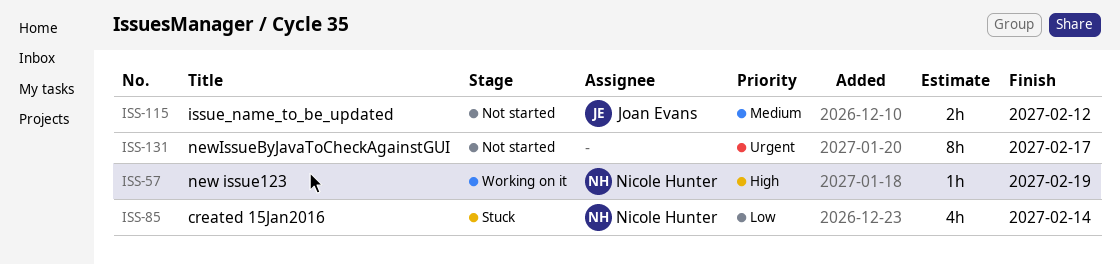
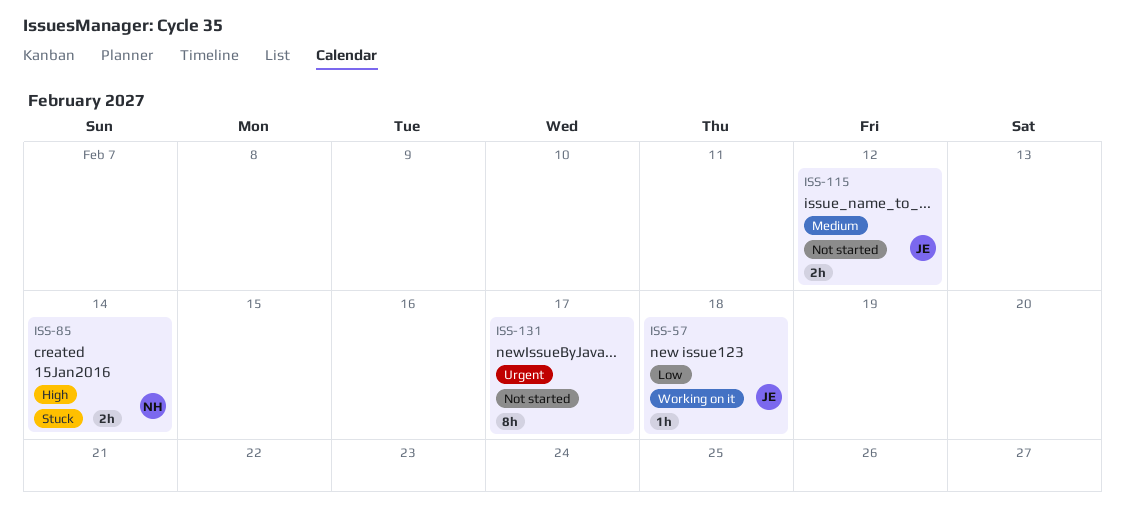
ISS-57, owner: Nicole Hunter -> Joan Evans
ISS-57, priority: High -> Low
ISS-57, due: Feb 19 -> Feb 18
ISS-85, priority: Low -> High
ISS-85, estimate: 4h -> 2h

